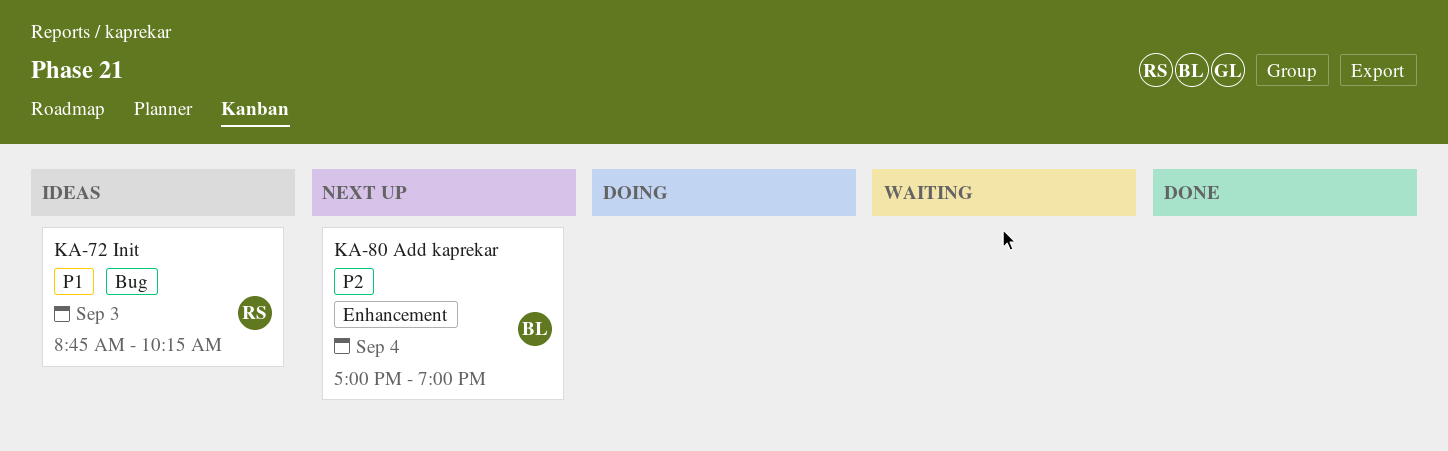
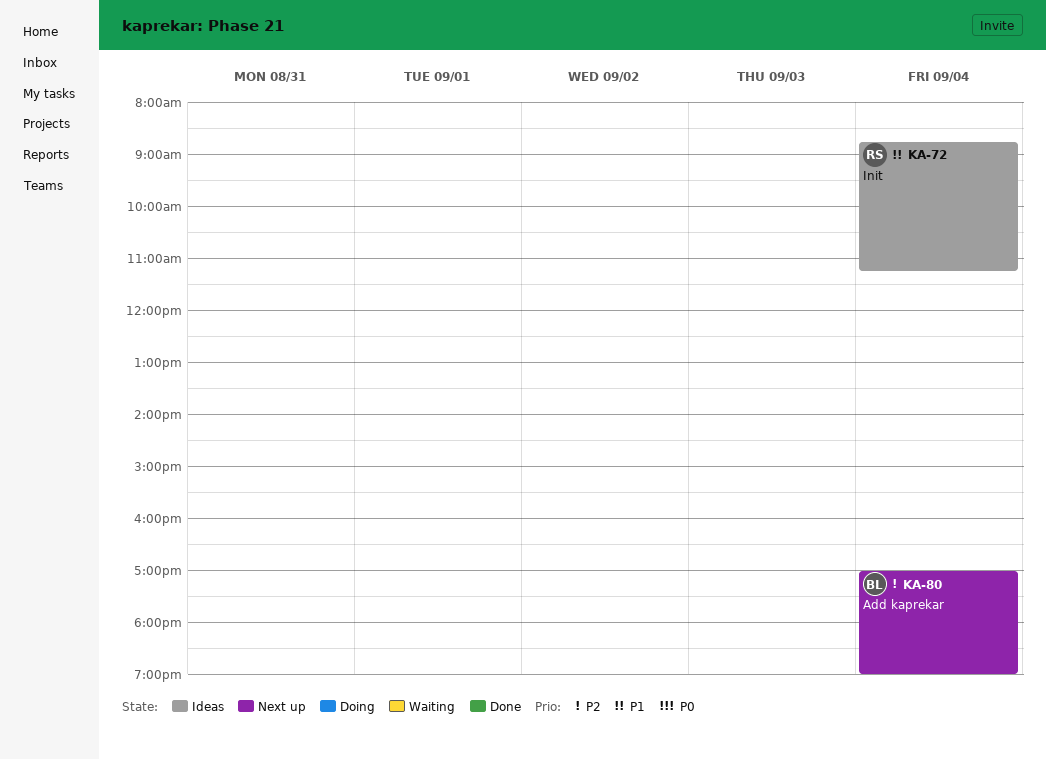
KA-72, day: Sep 3 -> Sep 4
KA-72, ends: 10:15 -> 11:15

